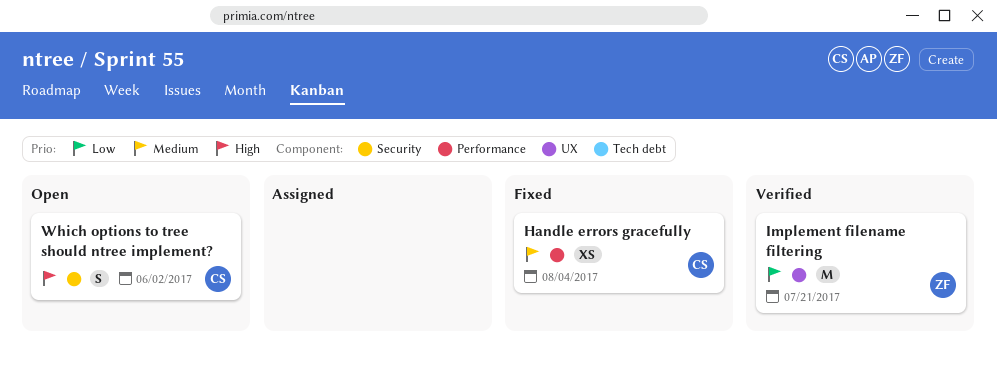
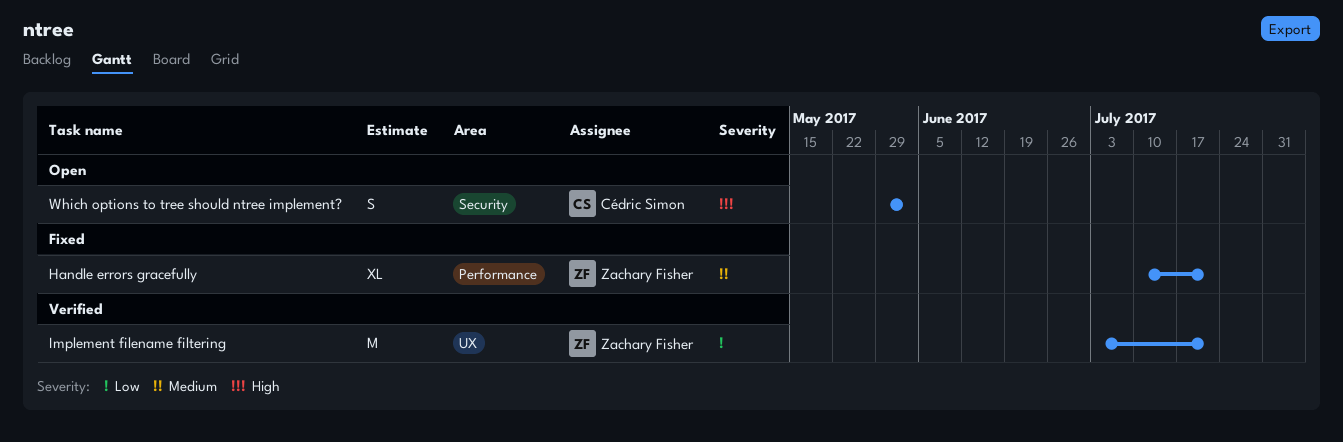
Handle errors gracefully, owner: Cédric Simon -> Zachary Fisher
Handle errors gracefully, estimate: XS -> XL
Handle errors gracefully, due: Aug 4 -> Jul 21

